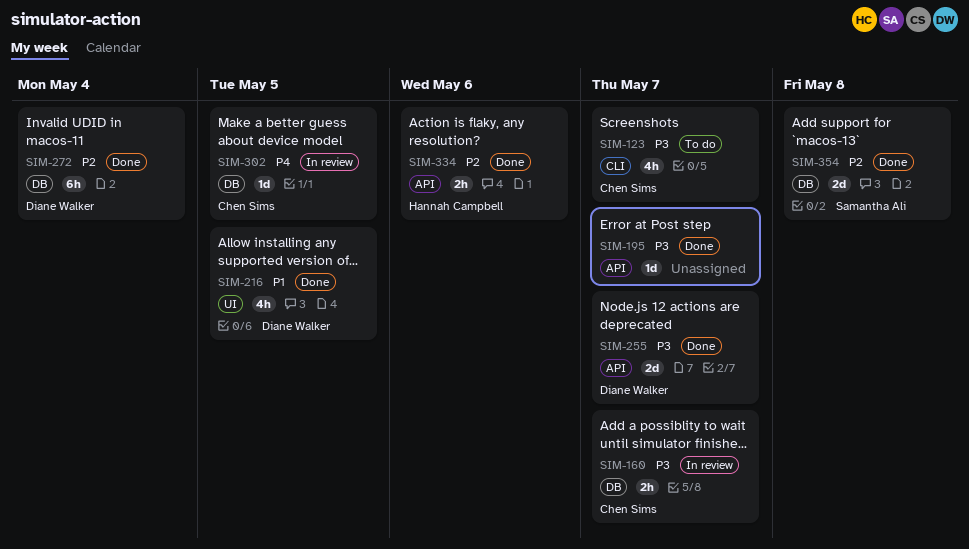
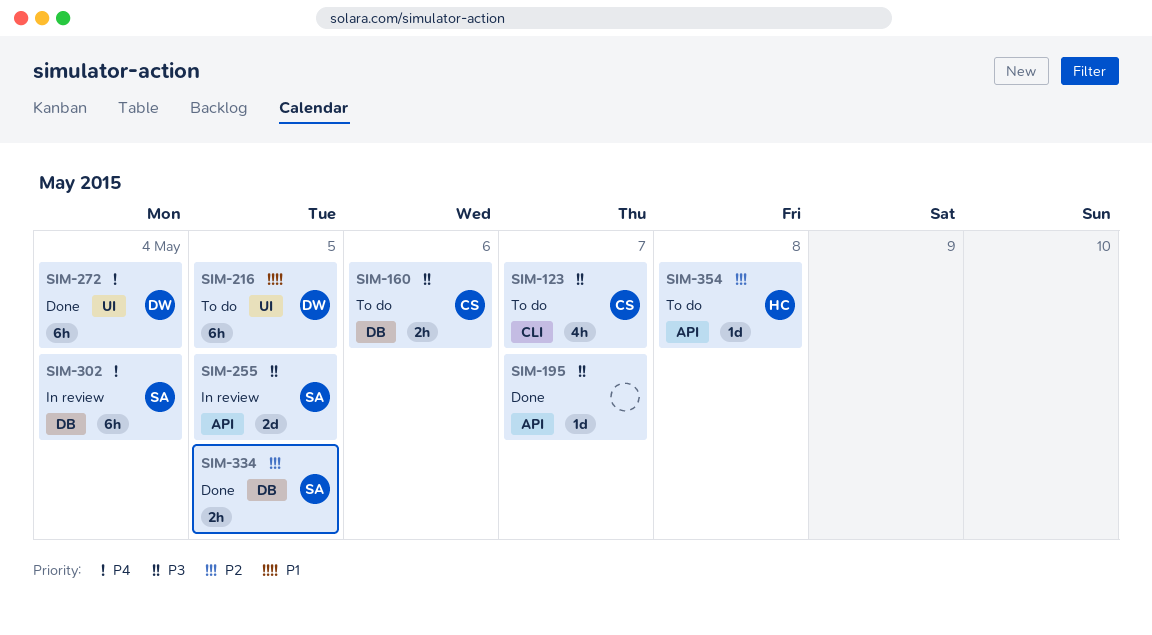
SIM-160, status: In review -> To do
SIM-160, due: May 7 -> May 6
SIM-216, status: Done -> To do
SIM-216, estimate: 4h -> 6h
SIM-255, status: Done -> In review
SIM-255, owner: Diane Walker -> Samantha Ali
SIM-255, due: May 7 -> May 5
SIM-272, priority: P2 -> P4
SIM-272, label: DB -> UI
SIM-302, owner: Chen Sims -> Samantha Ali
SIM-302, estimate: 1d -> 6h
SIM-302, due: May 5 -> May 4
SIM-334, owner: Hannah Campbell -> Samantha Ali
SIM-334, label: API -> DB
SIM-334, due: May 6 -> May 5
SIM-354, status: Done -> To do
SIM-354, owner: Samantha Ali -> Hannah Campbell
SIM-354, label: DB -> API
SIM-354, estimate: 2d -> 1d

